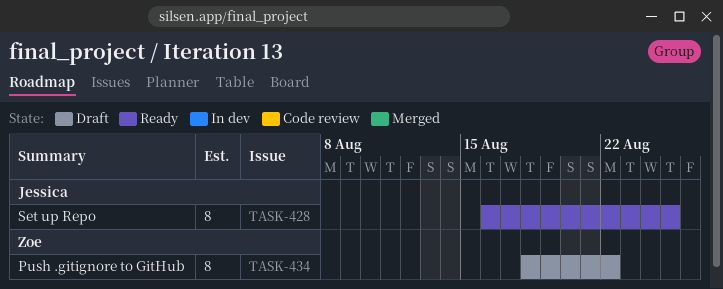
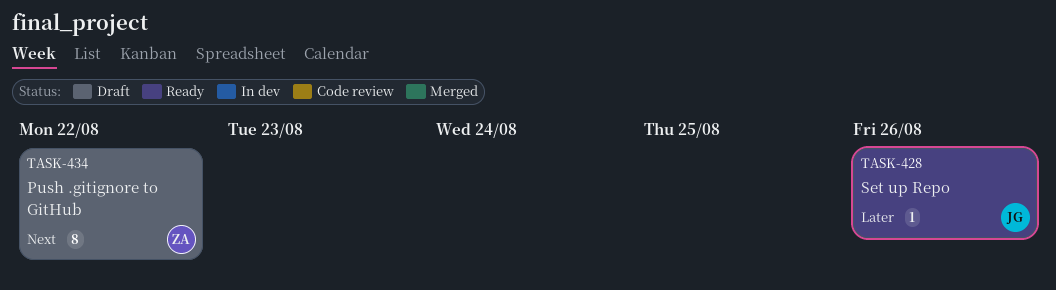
TASK-428, estimate: 8 -> 1
TASK-428, due: Aug 25 -> Aug 26

